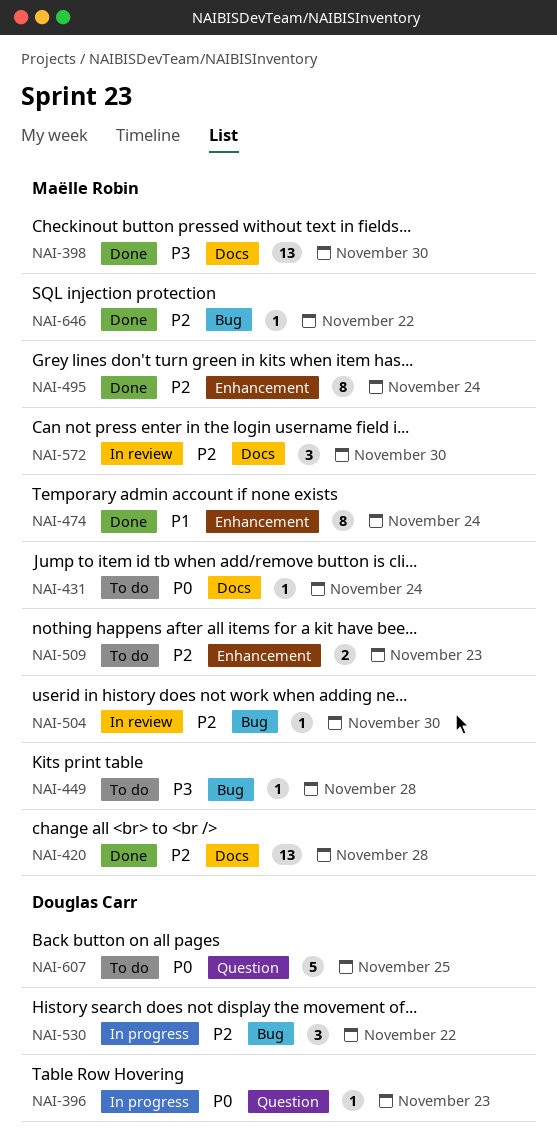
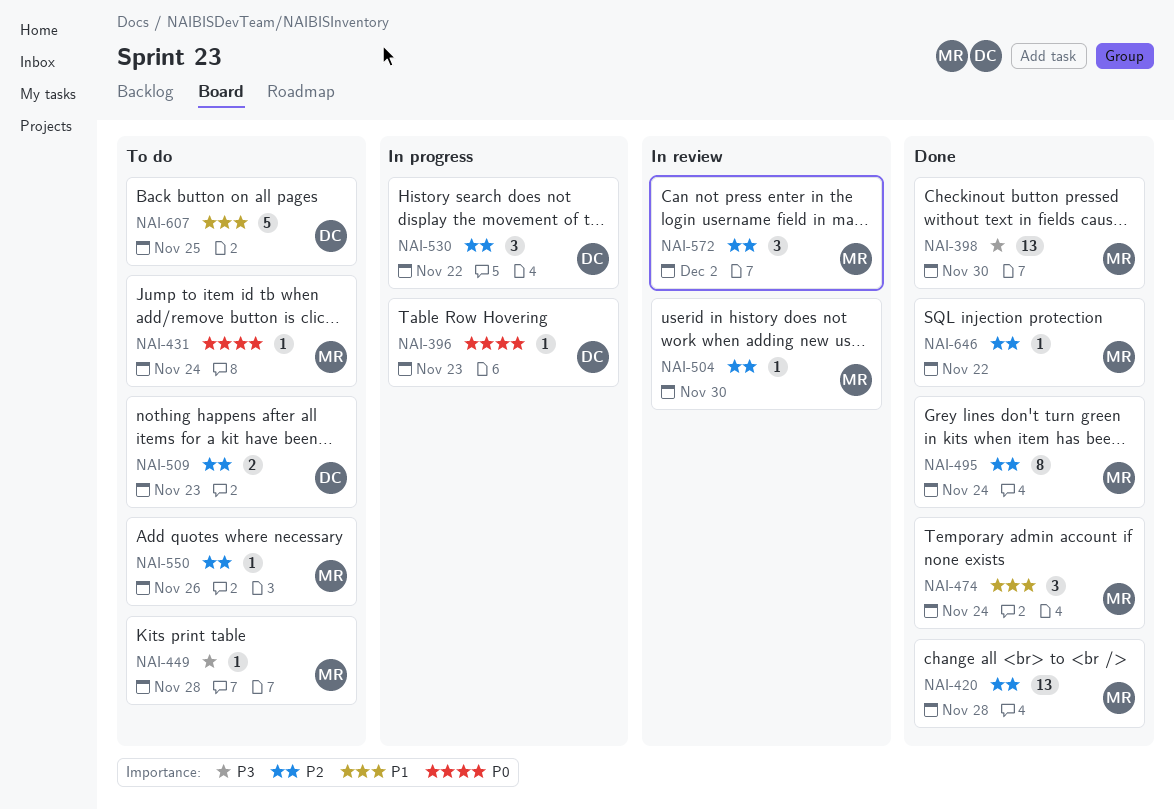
NAI-474, estimate: 8 -> 3
NAI-509, owner: Maëlle Robin -> Douglas Carr
NAI-550: none -> present
NAI-572, due: Nov 30 -> Dec 2
NAI-607, priority: P0 -> P1

